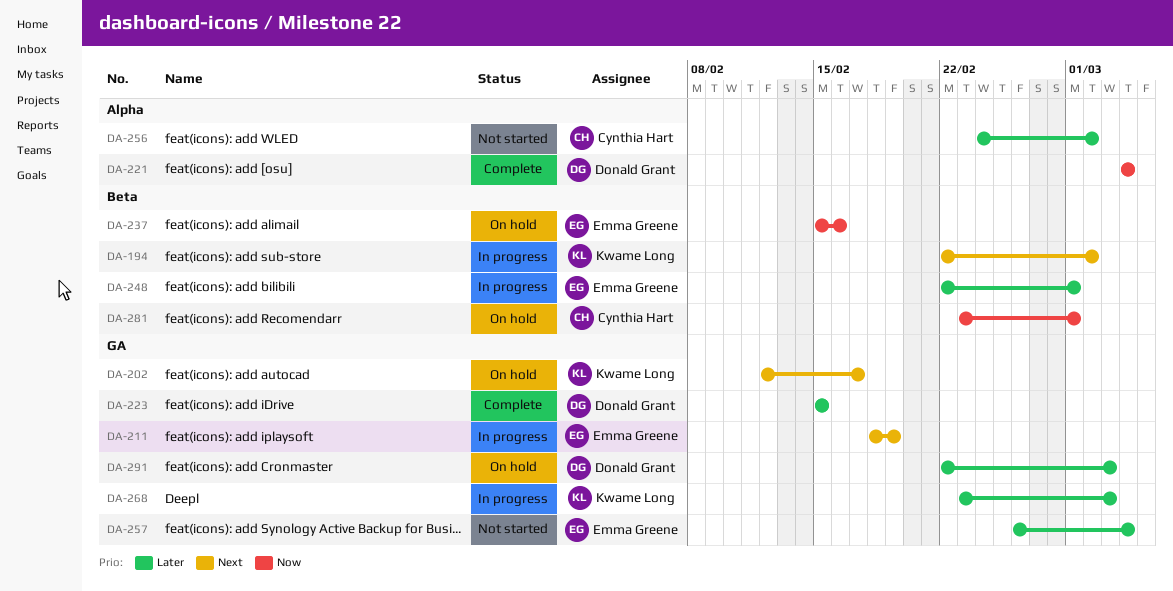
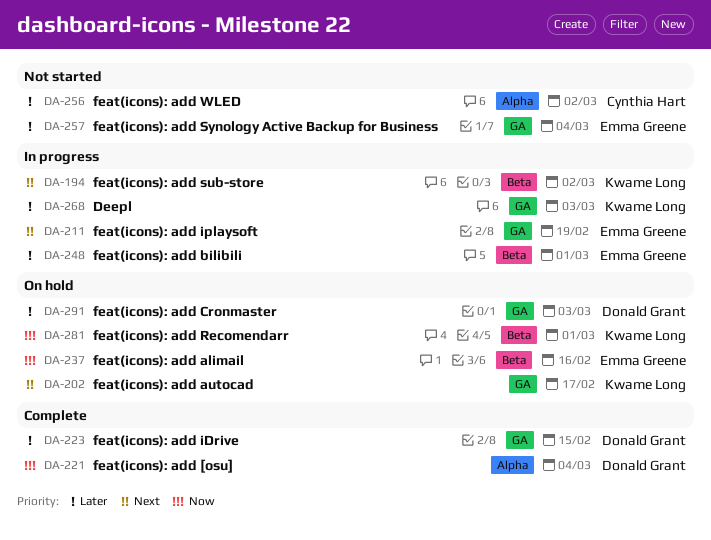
DA-281, owner: Cynthia Hart -> Kwame Long

